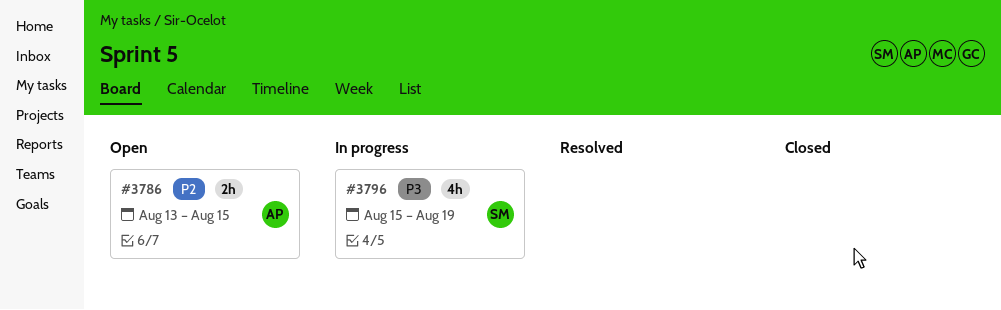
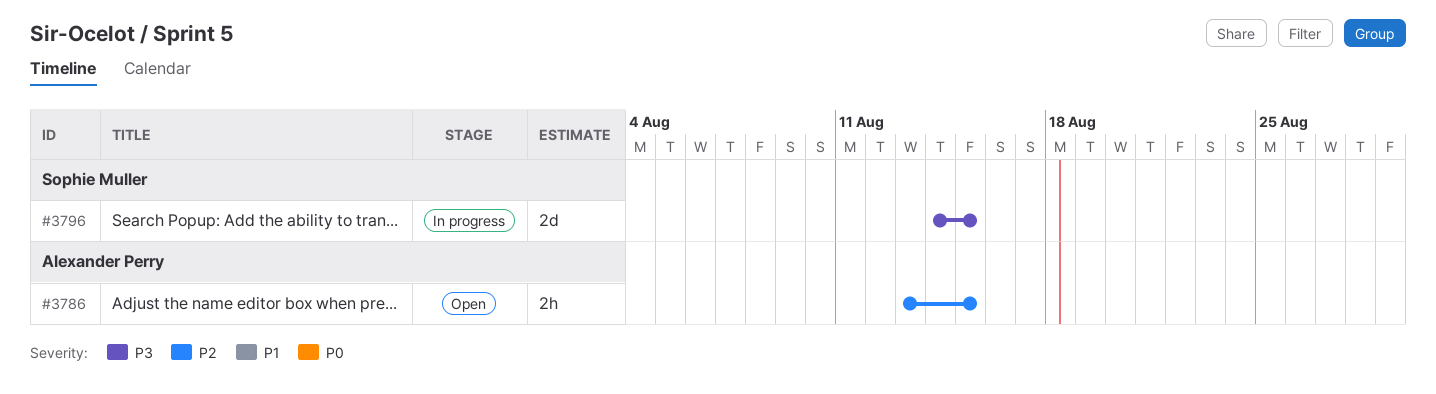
#3796, estimate: 4h -> 2d
#3796, start: Aug 15 -> Aug 14
#3796, due: Aug 19 -> Aug 15

